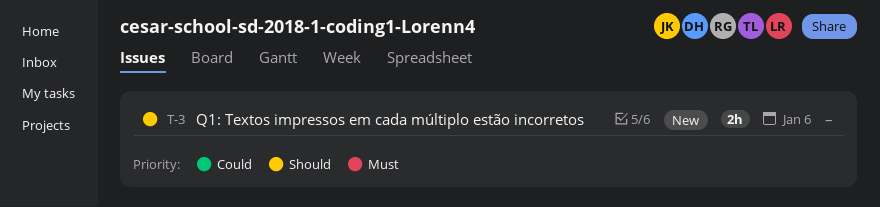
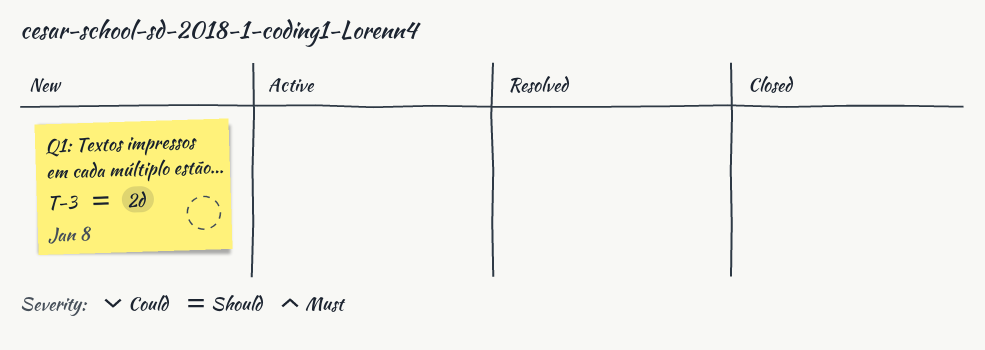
T-3, estimate: 2h -> 2d
T-3, due: Jan 6 -> Jan 8

